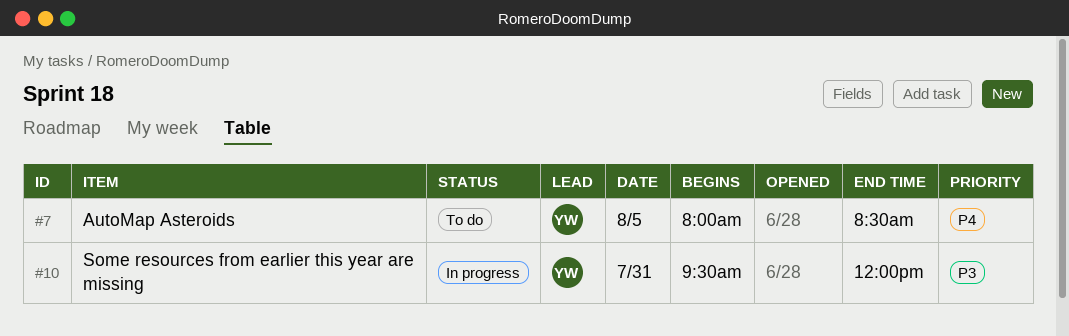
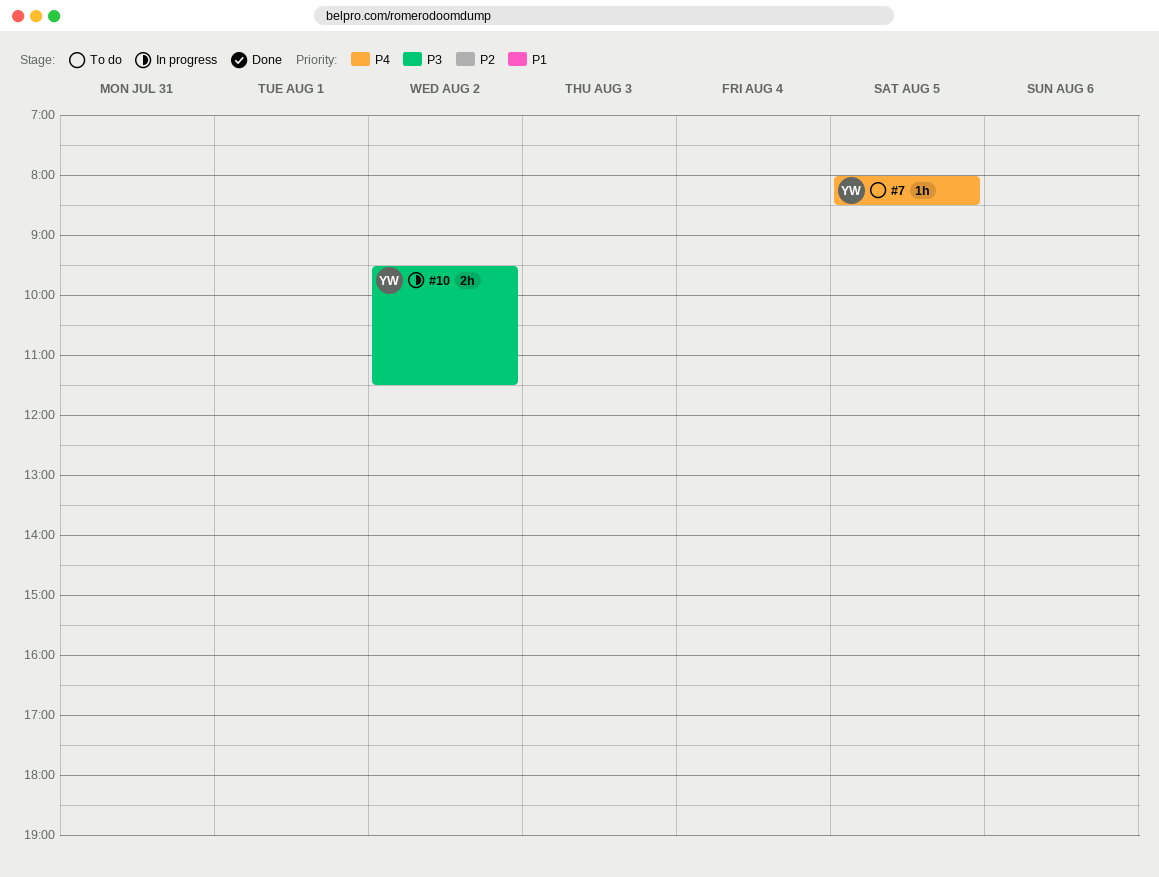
#10, day: Jul 31 -> Aug 2
#10, ends: 12:00 -> 11:30

